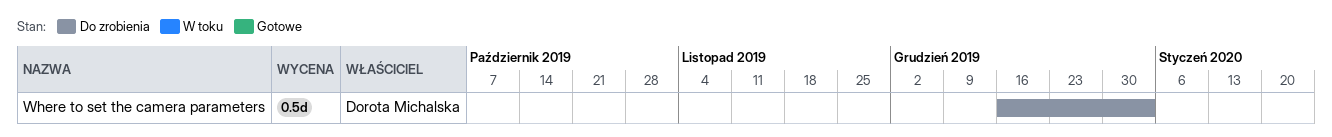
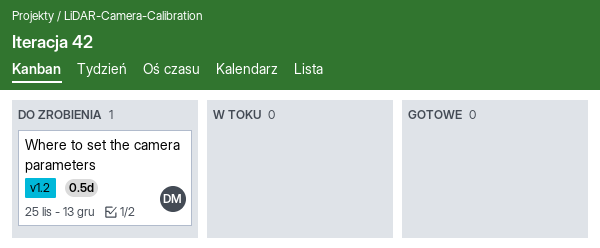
Where to set the camera parameters, start: Dec 16 -> Nov 25
Where to set the camera parameters, due: Jan 3 -> Dec 13

